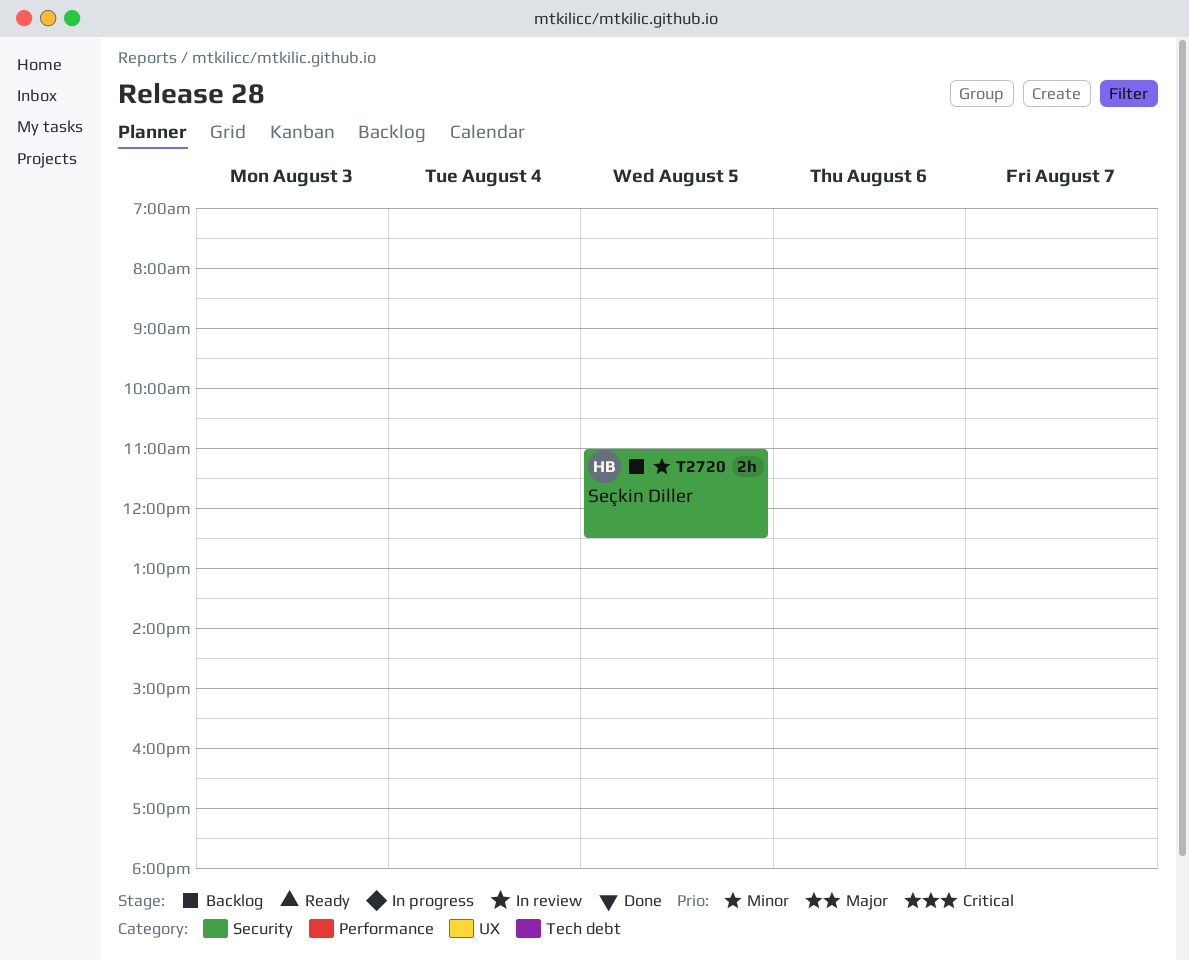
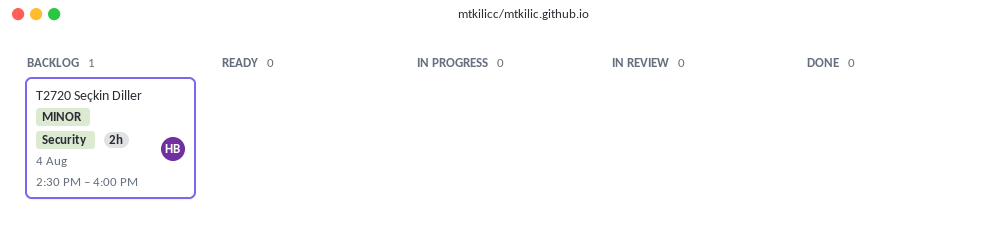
T2720, day: Aug 5 -> Aug 4
T2720, begins: 11:00 -> 14:30
T2720, ends: 12:30 -> 16:00

